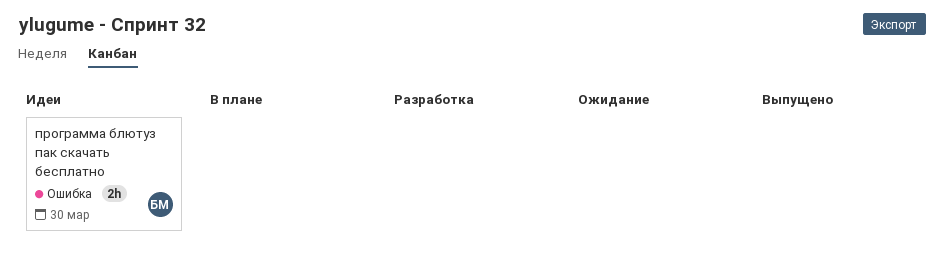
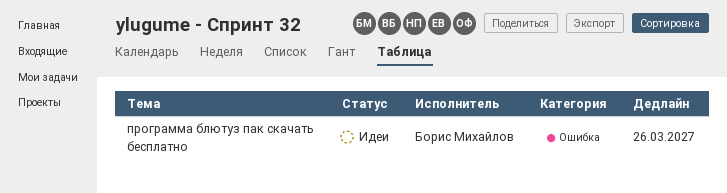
программа блютуз пак скачать бесплатно, due: Mar 30 -> Mar 26

